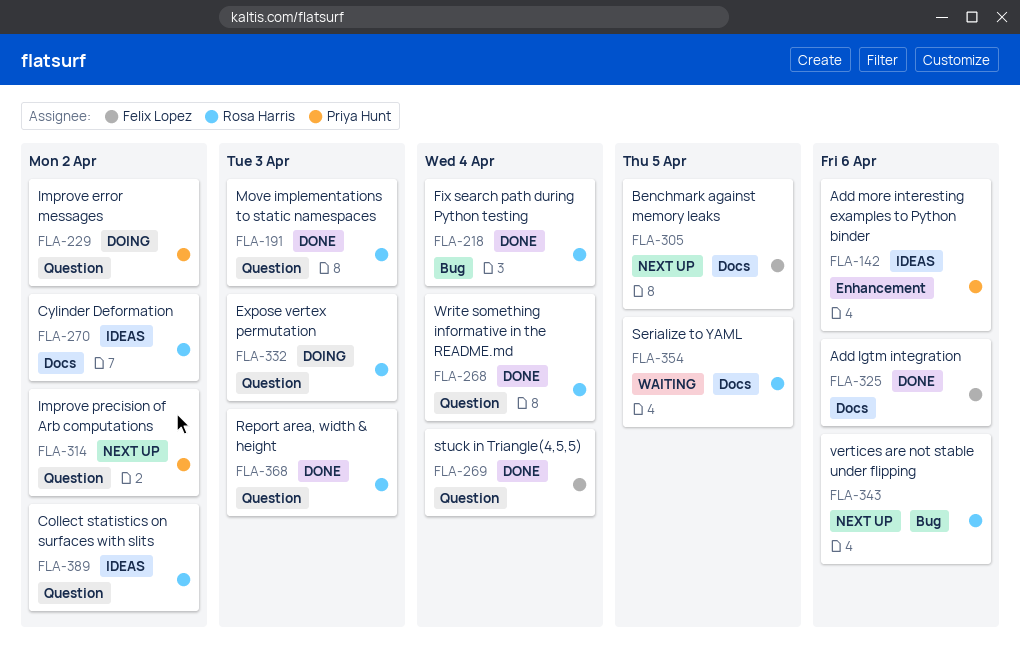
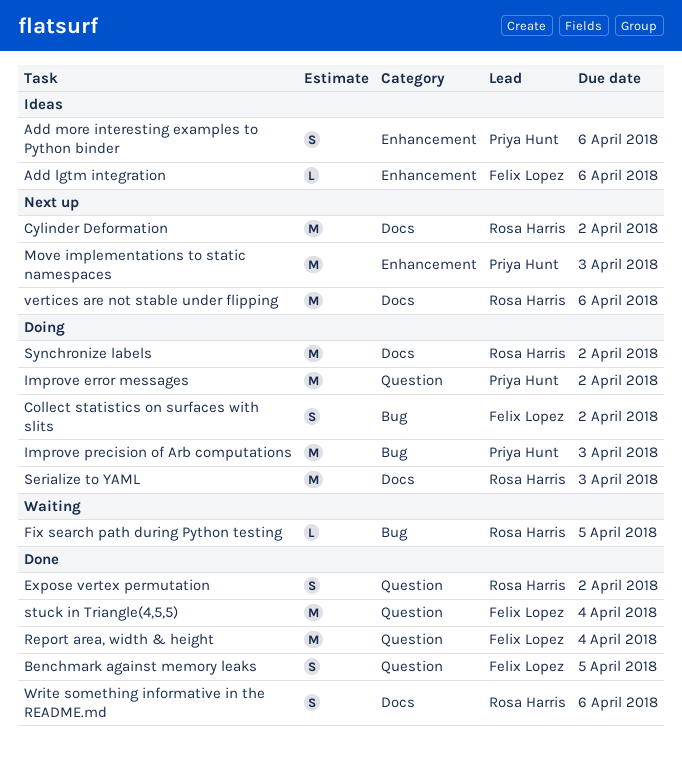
Add lgtm integration, status: Done -> Ideas
Add lgtm integration, label: Docs -> Enhancement
Benchmark against memory leaks, status: Next up -> Done
Benchmark against memory leaks, label: Docs -> Question
Collect statistics on surfaces with slits, status: Ideas -> Doing
Collect statistics on surfaces with slits, owner: Rosa Harris -> Felix Lopez
Collect statistics on surfaces with slits, label: Question -> Bug
Cylinder Deformation, status: Ideas -> Next up
Expose vertex permutation, status: Doing -> Done
Expose vertex permutation, due: Apr 3 -> Apr 2
Fix search path during Python testing, status: Done -> Waiting
Fix search path during Python testing, due: Apr 4 -> Apr 5
Improve precision of Arb computations, status: Next up -> Doing
Improve precision of Arb computations, label: Question -> Bug
Improve precision of Arb computations, due: Apr 2 -> Apr 3
Move implementations to static namespaces, status: Done -> Next up
Move implementations to static namespaces, owner: Rosa Harris -> Priya Hunt
Move implementations to static namespaces, label: Question -> Enhancement
Report area, width & height, owner: Rosa Harris -> Felix Lopez
Report area, width & height, due: Apr 3 -> Apr 4
Serialize to YAML, status: Waiting -> Doing
Serialize to YAML, due: Apr 5 -> Apr 3
Synchronize labels: none -> present
vertices are not stable under flipping, label: Bug -> Docs
Write something informative in the README.md, label: Question -> Docs
Write something informative in the README.md, due: Apr 4 -> Apr 6

